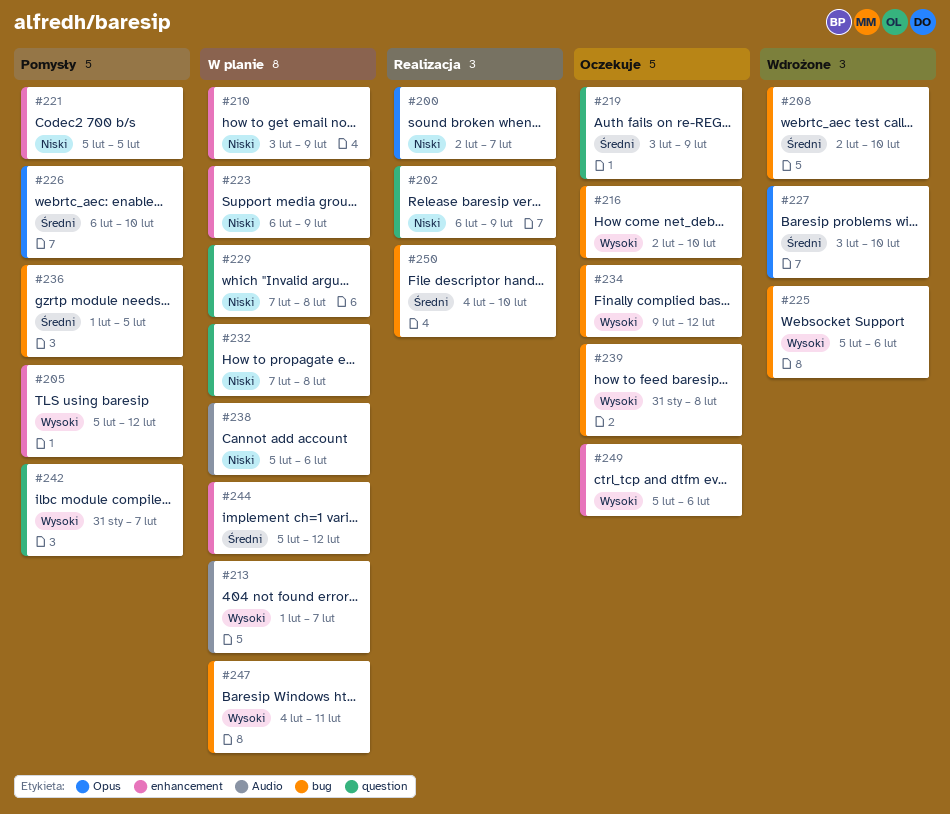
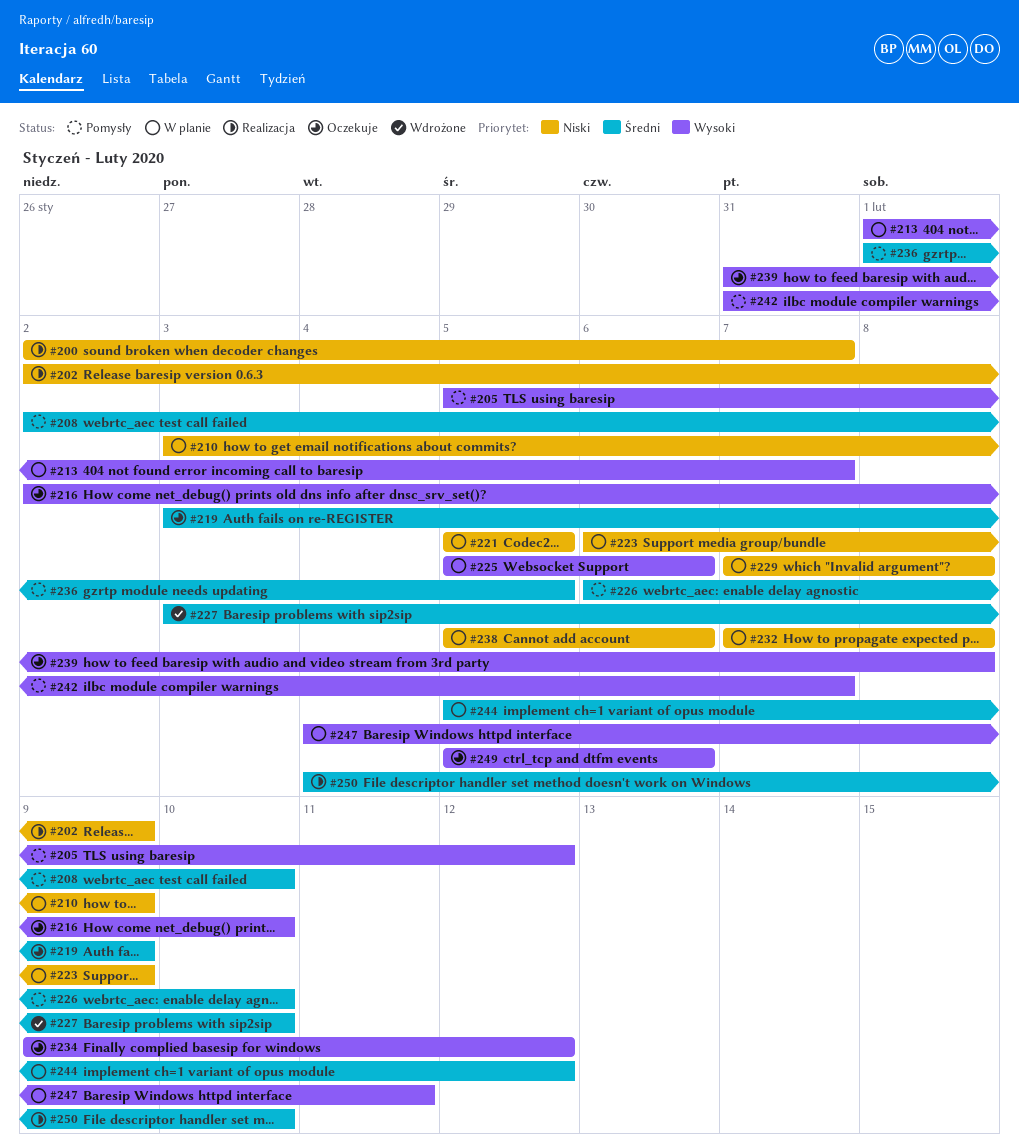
#202, start: Feb 6 -> Feb 2
#208, status: Wdrożone -> Pomysły
#221, status: Pomysły -> W planie
#225, status: Wdrożone -> W planie

